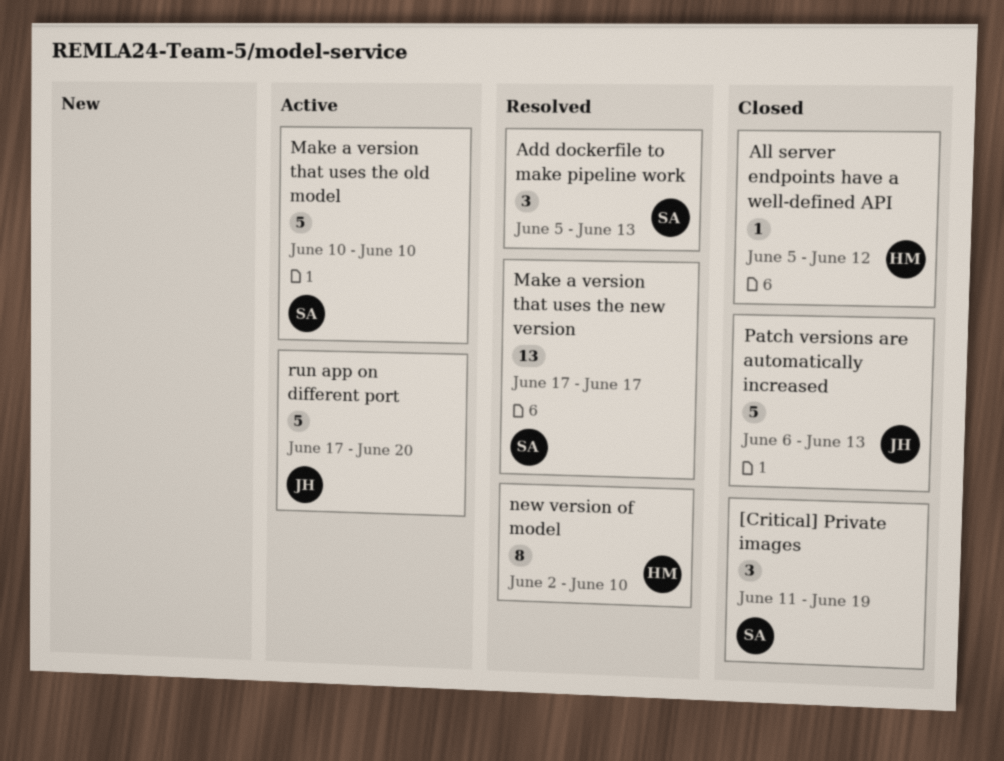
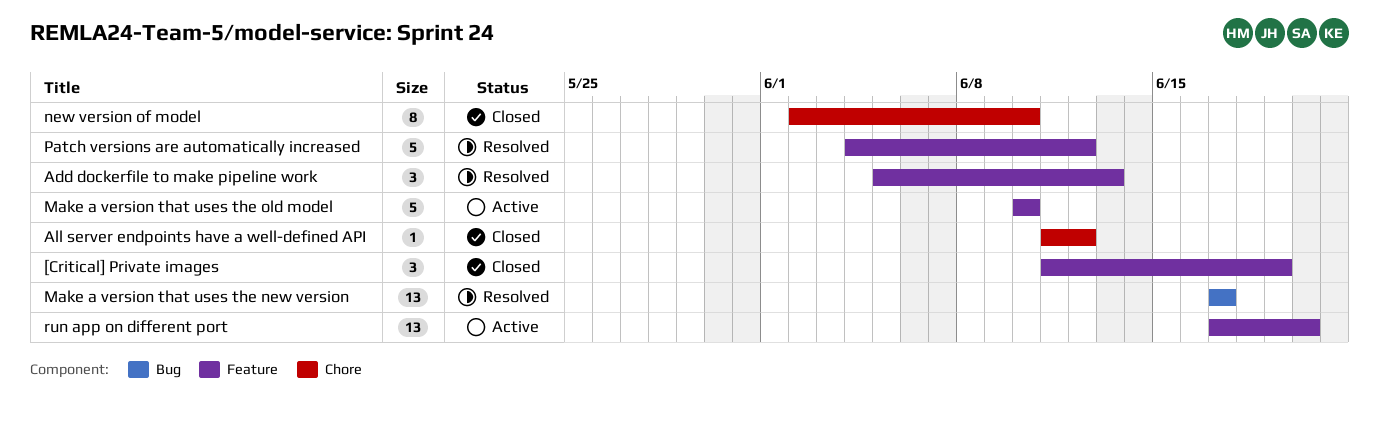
All server endpoints have a well-defined API, start: Jun 5 -> Jun 11
new version of model, status: Resolved -> Closed
Patch versions are automatically increased, status: Closed -> Resolved
Patch versions are automatically increased, start: Jun 6 -> Jun 4
Patch versions are automatically increased, due: Jun 13 -> Jun 12
run app on different port, estimate: 5 -> 13

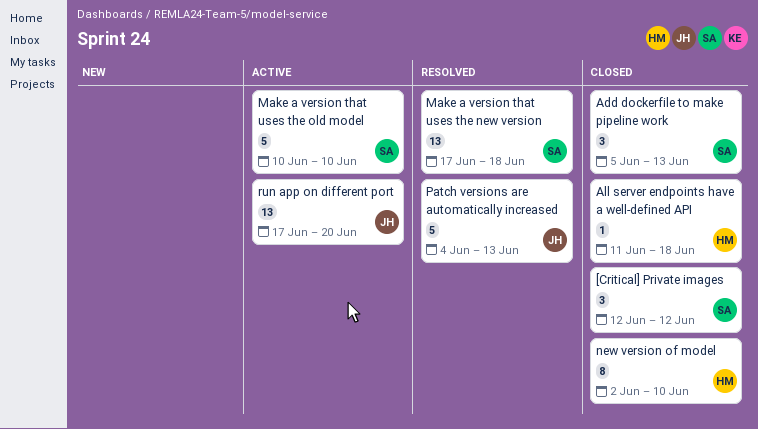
[Critical] Private images, start: Jun 11 -> Jun 12
[Critical] Private images, due: Jun 19 -> Jun 12
Add dockerfile to make pipeline work, status: Resolved -> Closed
All server endpoints have a well-defined API, due: Jun 12 -> Jun 18
Make a version that uses the new version, due: Jun 17 -> Jun 18
Patch versions are automatically increased, due: Jun 12 -> Jun 13

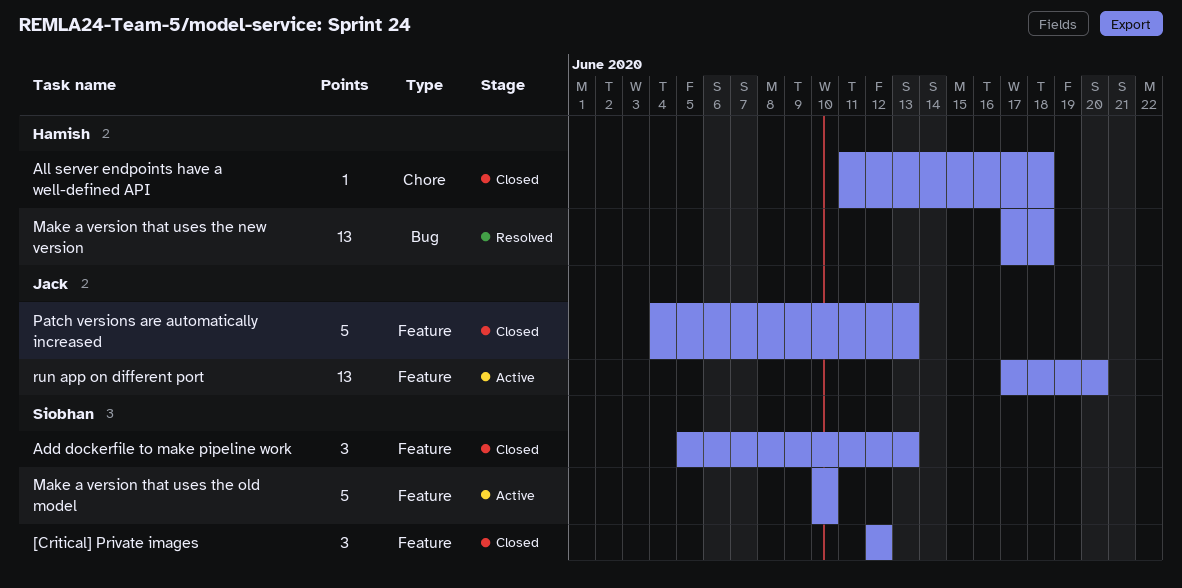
Make a version that uses the new version, owner: Siobhan -> Hamish
new version of model: present -> none
Patch versions are automatically increased, status: Resolved -> Closed

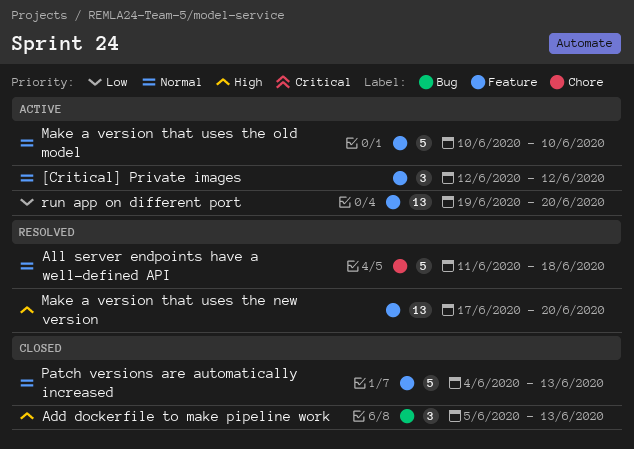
[Critical] Private images, status: Closed -> Active
Add dockerfile to make pipeline work, label: Feature -> Bug
All server endpoints have a well-defined API, status: Closed -> Resolved
All server endpoints have a well-defined API, estimate: 1 -> 5
Make a version that uses the new version, label: Bug -> Feature
Make a version that uses the new version, due: Jun 18 -> Jun 20
run app on different port, start: Jun 17 -> Jun 19

